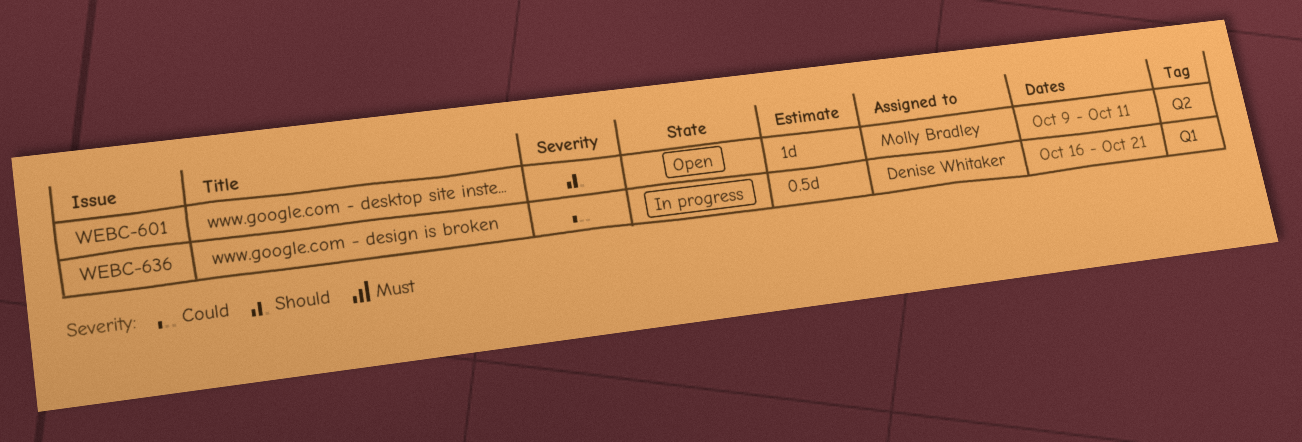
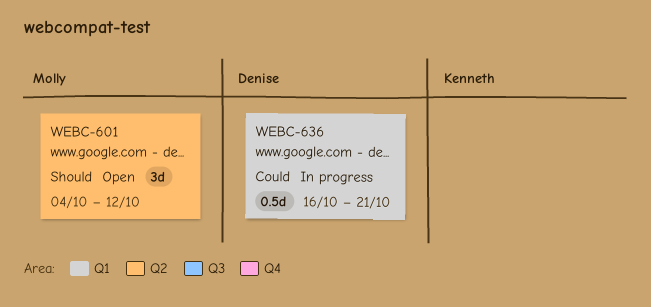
WEBC-601, estimate: 1d -> 3d
WEBC-601, start: Oct 9 -> Oct 4
WEBC-601, due: Oct 11 -> Oct 12

